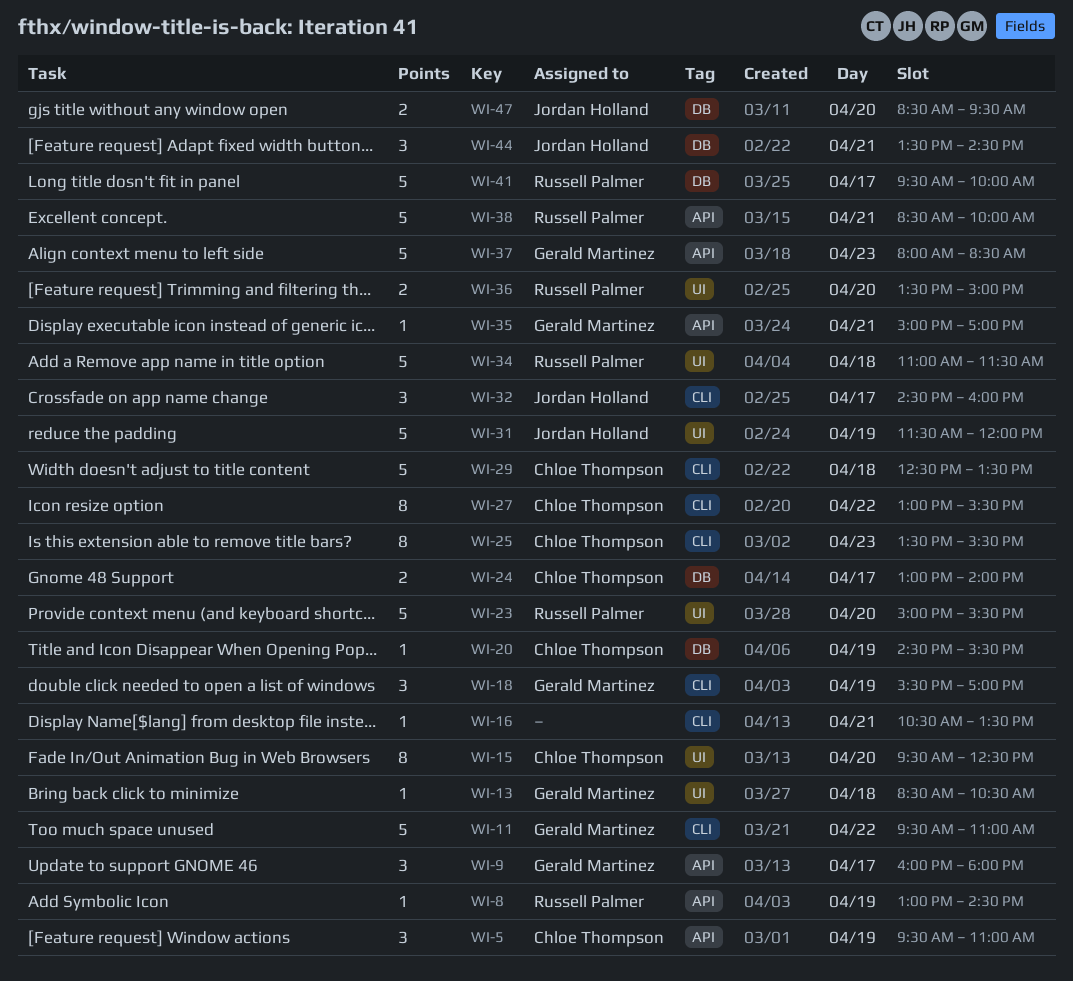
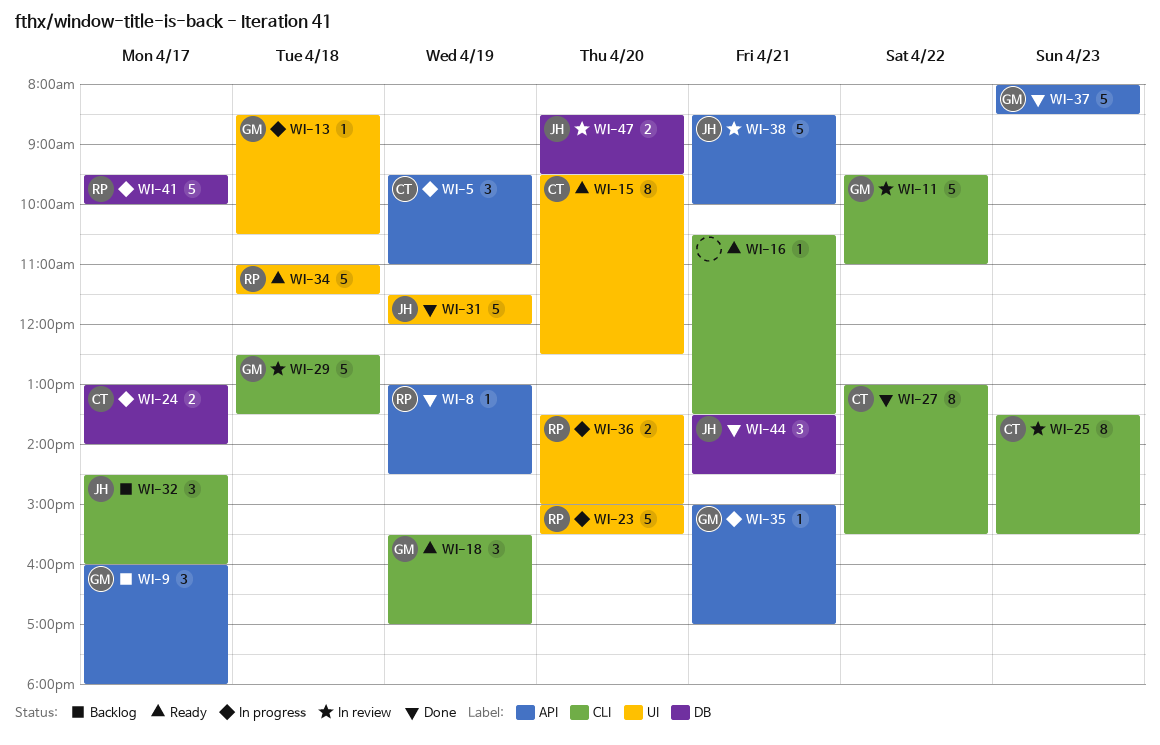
WI-20: present -> none
WI-29, owner: Chloe Thompson -> Gerald Martinez
WI-38, owner: Russell Palmer -> Jordan Holland

